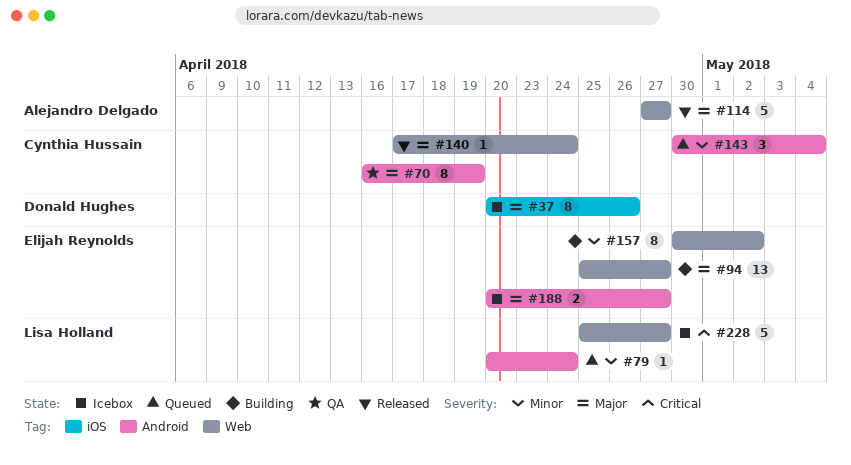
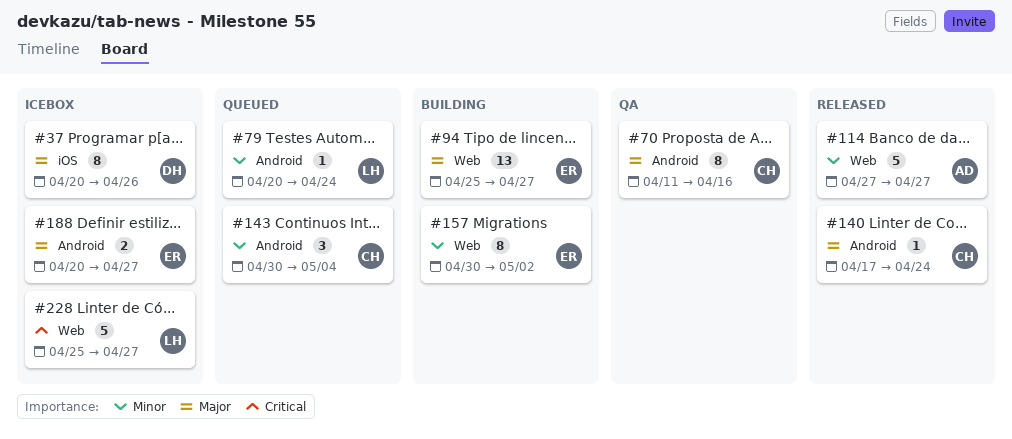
#70, start: Apr 16 -> Apr 11
#70, due: Apr 19 -> Apr 16
#114, priority: Major -> Minor
#140, label: Web -> Android

